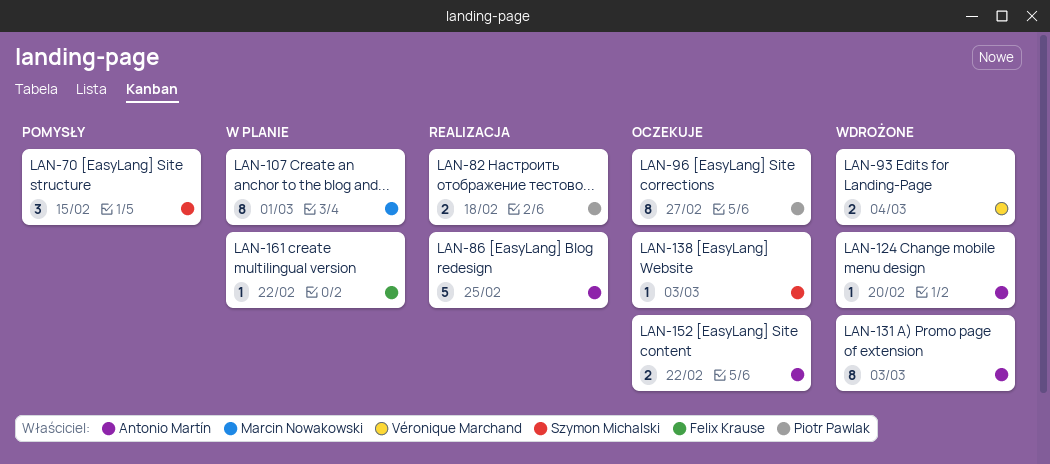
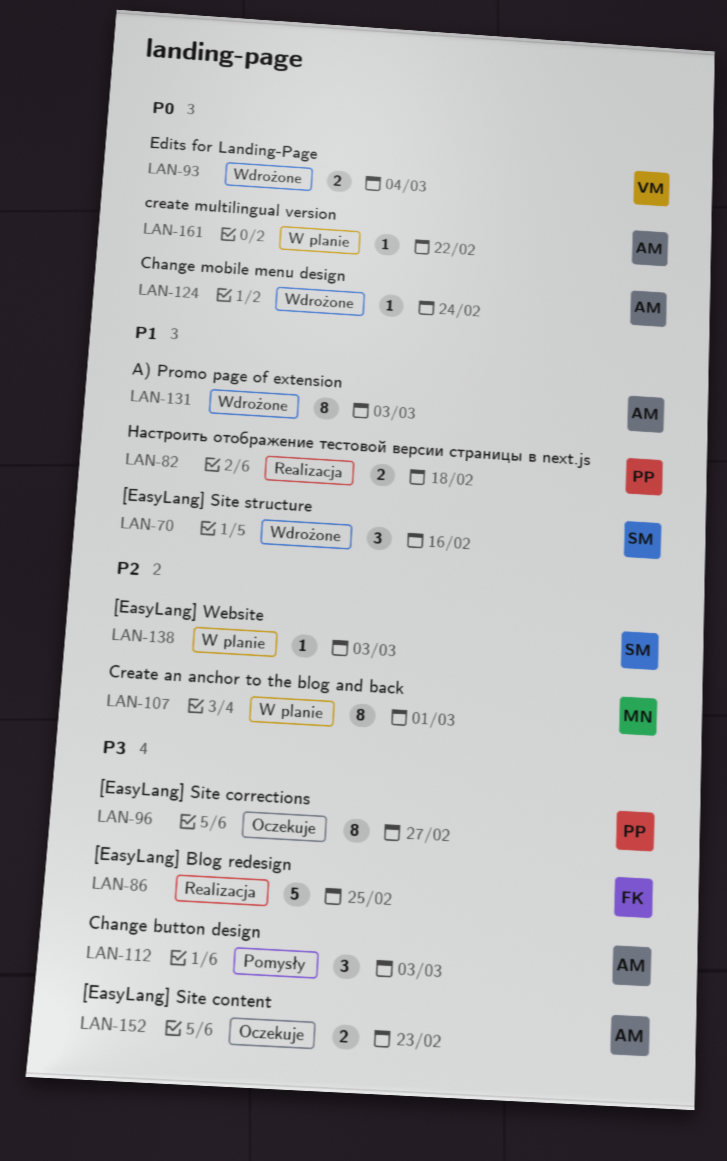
LAN-70, status: Pomysły -> Wdrożone
LAN-70, due: Feb 15 -> Feb 16
LAN-86, owner: Antonio Martín -> Felix Krause
LAN-112: none -> present
LAN-124, due: Feb 20 -> Feb 24
LAN-138, status: Oczekuje -> W planie
LAN-152, due: Feb 22 -> Feb 23
LAN-161, owner: Felix Krause -> Antonio Martín

